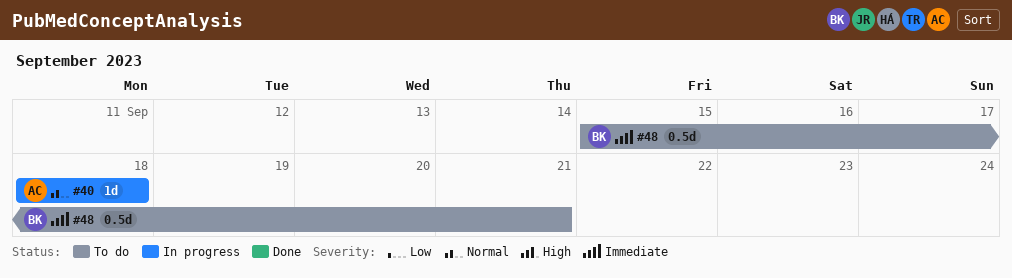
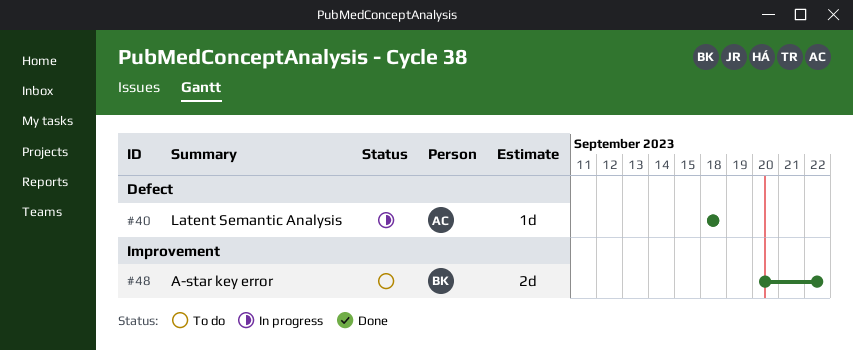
#48, estimate: 0.5d -> 2d
#48, start: Sep 15 -> Sep 20
#48, due: Sep 21 -> Sep 22

